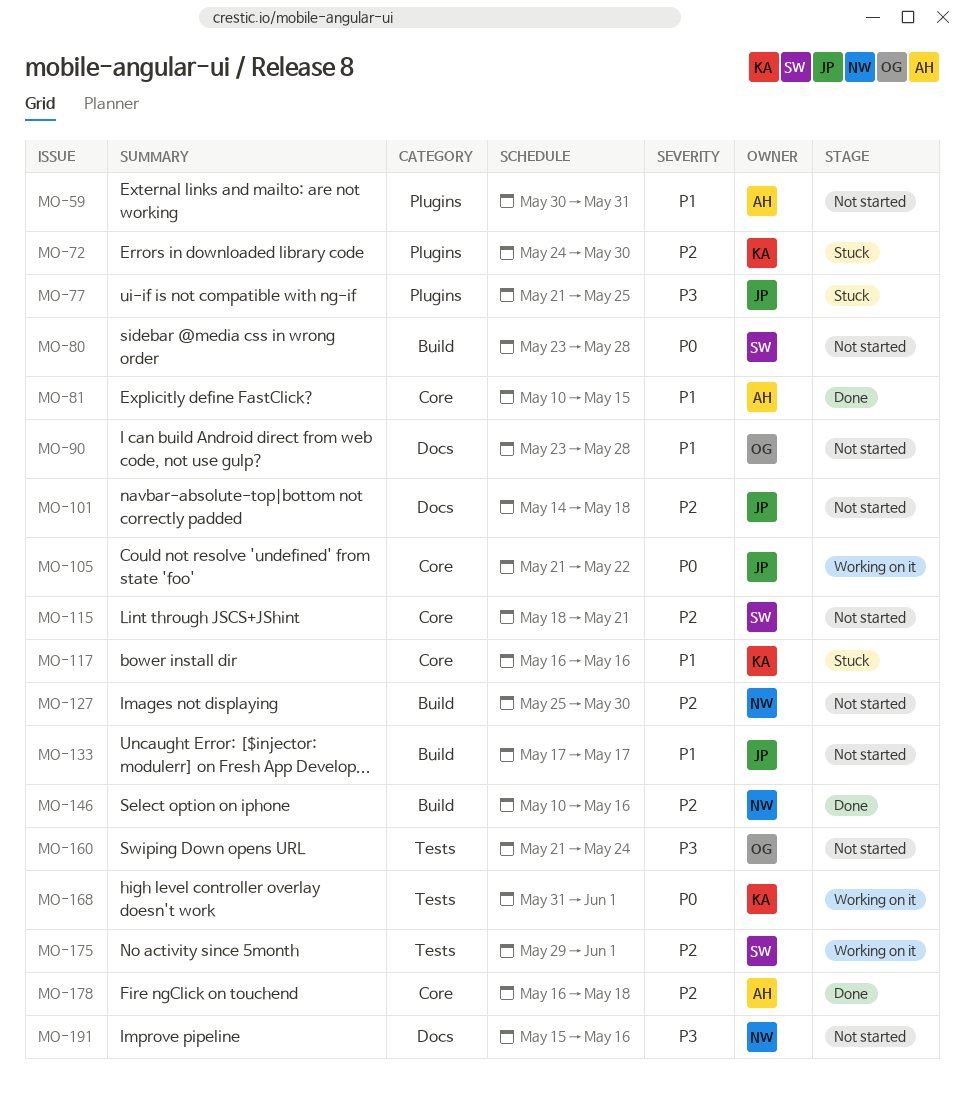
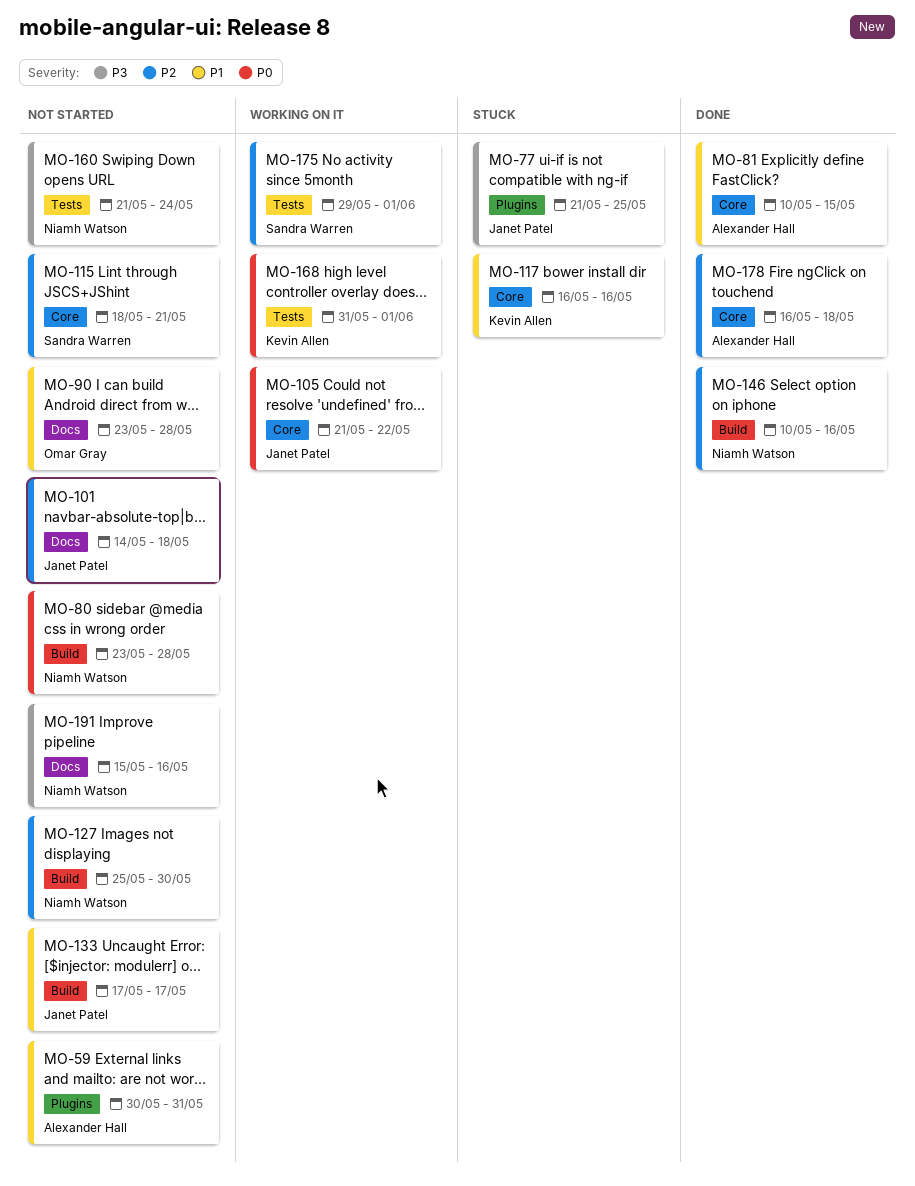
MO-72: present -> none
MO-80, owner: Sandra Warren -> Niamh Watson
MO-160, owner: Omar Gray -> Niamh Watson

